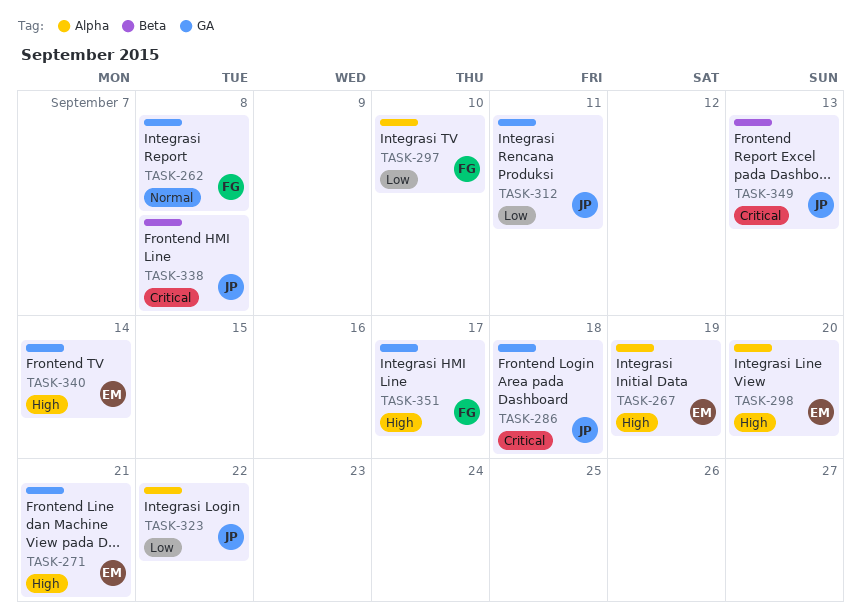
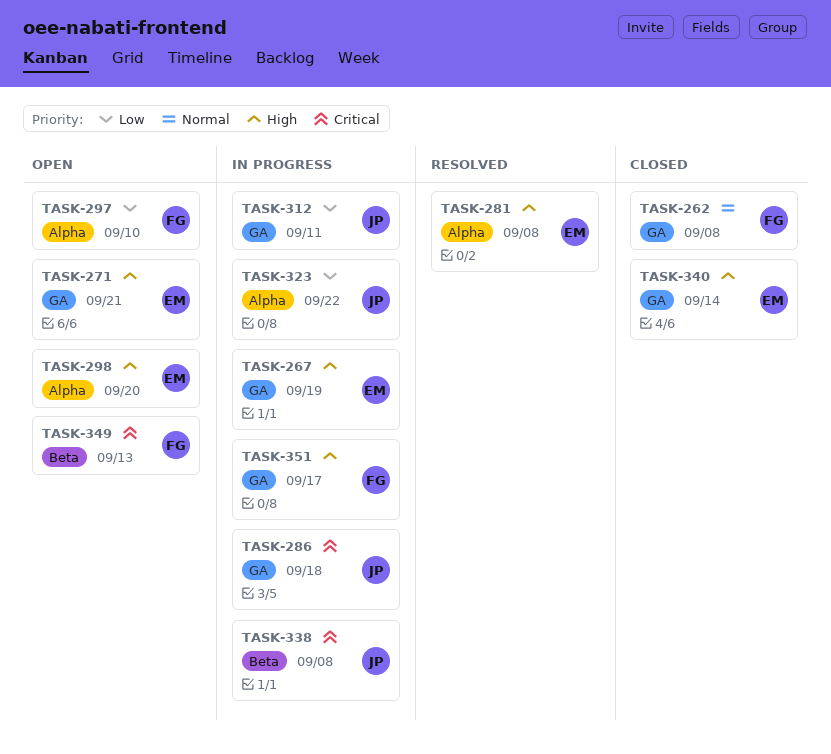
TASK-267, label: Alpha -> GA
TASK-281: none -> present
TASK-349, owner: JP -> FG

